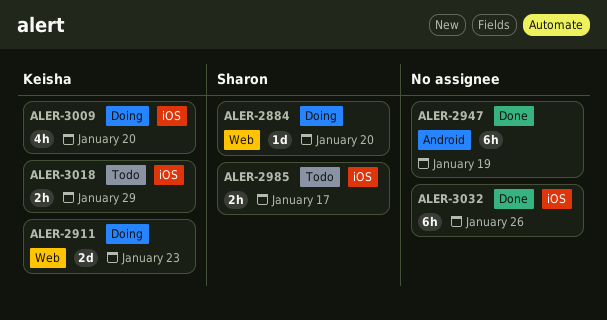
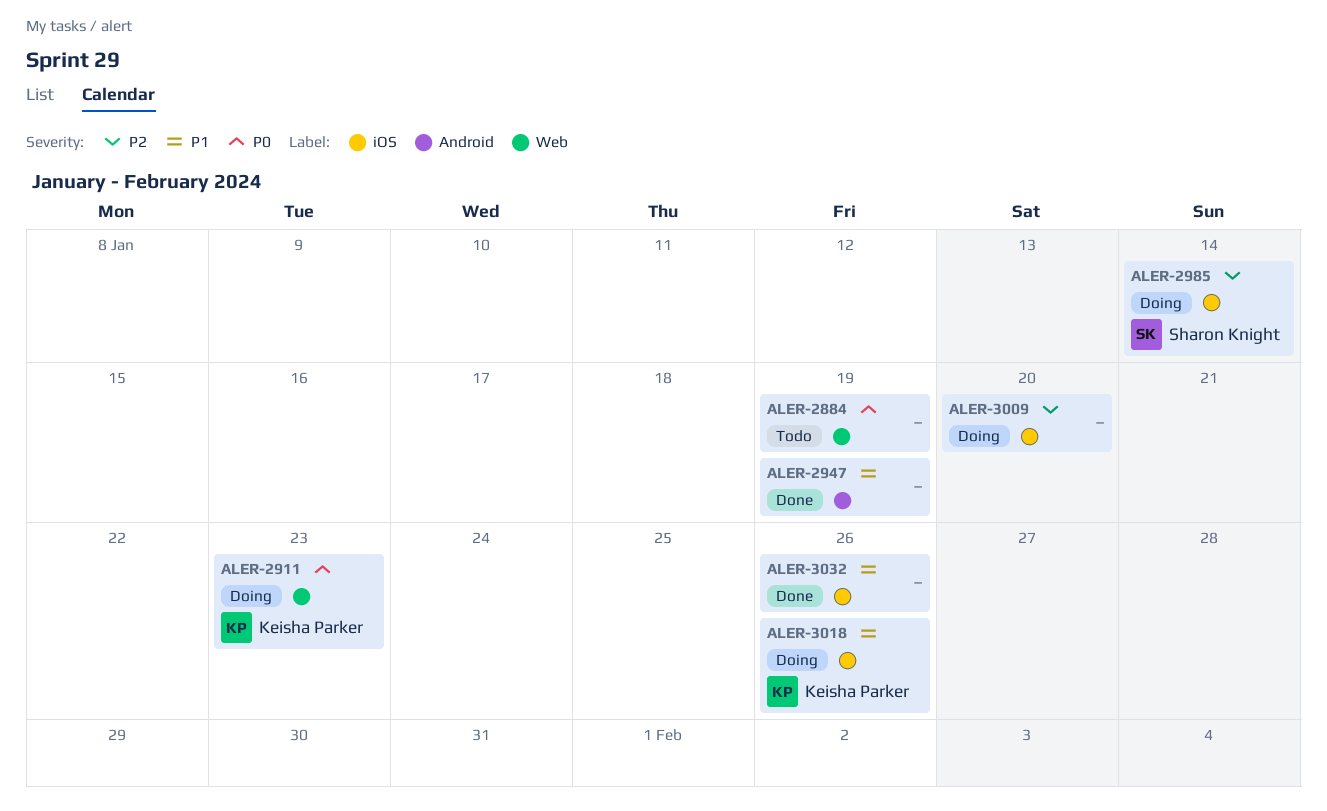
ALER-2884, status: Doing -> Todo
ALER-2884, owner: Sharon Knight -> none
ALER-2884, due: Jan 20 -> Jan 19
ALER-2985, status: Todo -> Doing
ALER-2985, due: Jan 17 -> Jan 14
ALER-3009, owner: Keisha Parker -> none
ALER-3018, status: Todo -> Doing
ALER-3018, due: Jan 29 -> Jan 26

